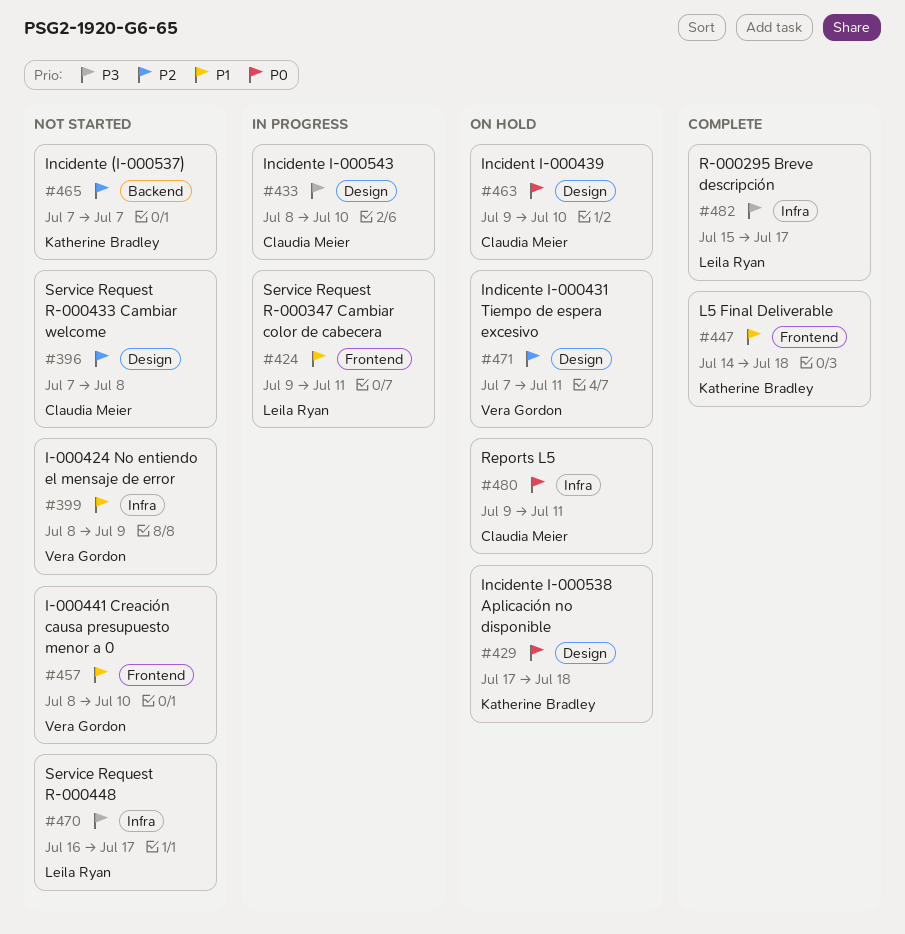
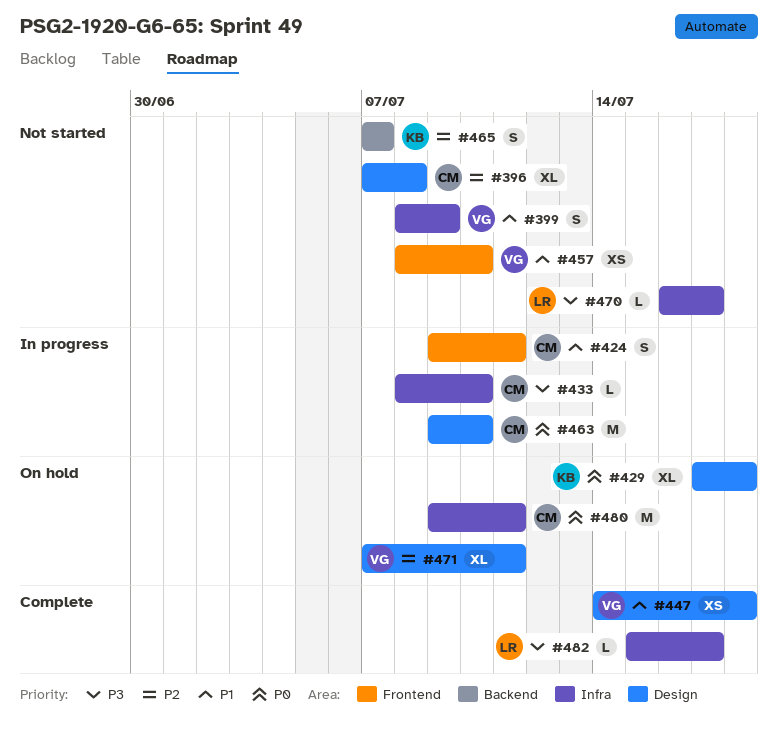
#424, owner: Leila Ryan -> Claudia Meier
#433, label: Design -> Infra
#447, owner: Katherine Bradley -> Vera Gordon
#447, label: Frontend -> Design
#463, status: On hold -> In progress

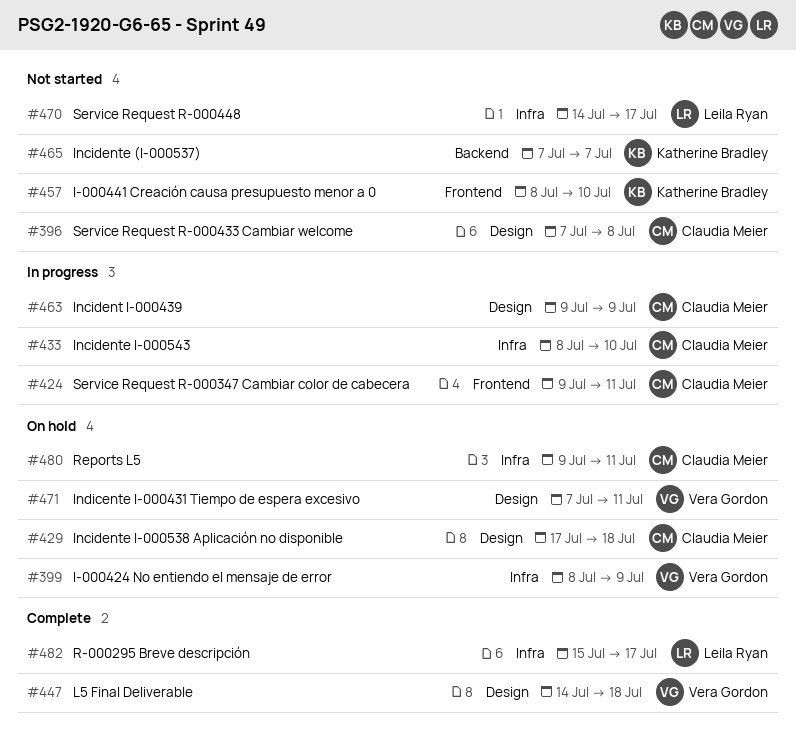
#399, status: Not started -> On hold
#429, owner: Katherine Bradley -> Claudia Meier
#457, owner: Vera Gordon -> Katherine Bradley
#463, due: Jul 10 -> Jul 9
#470, start: Jul 16 -> Jul 14

